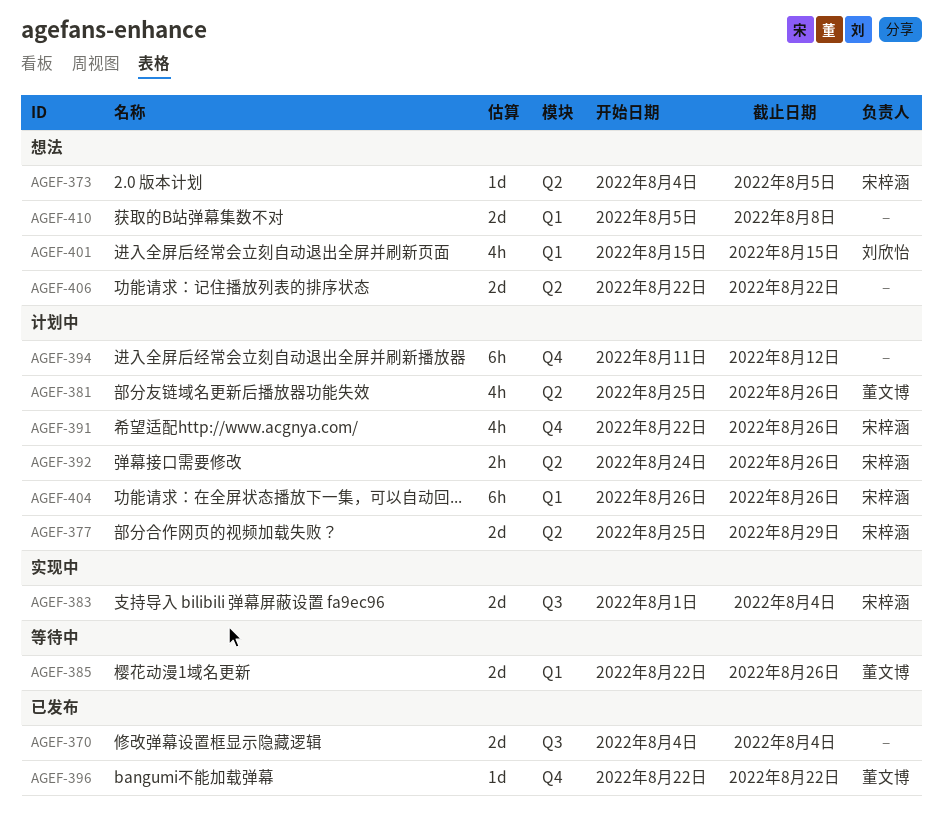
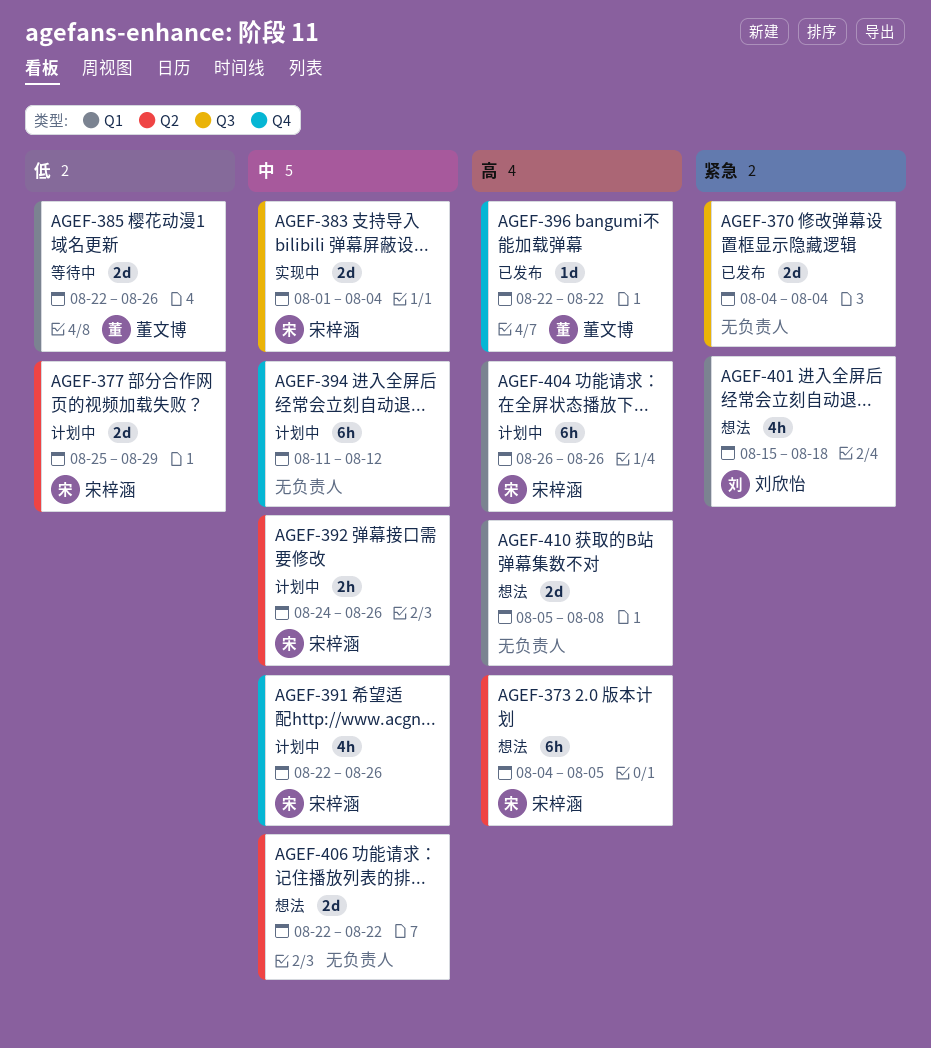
AGEF-373, estimate: 1d -> 6h
AGEF-381: present -> none
AGEF-401, due: Aug 15 -> Aug 18

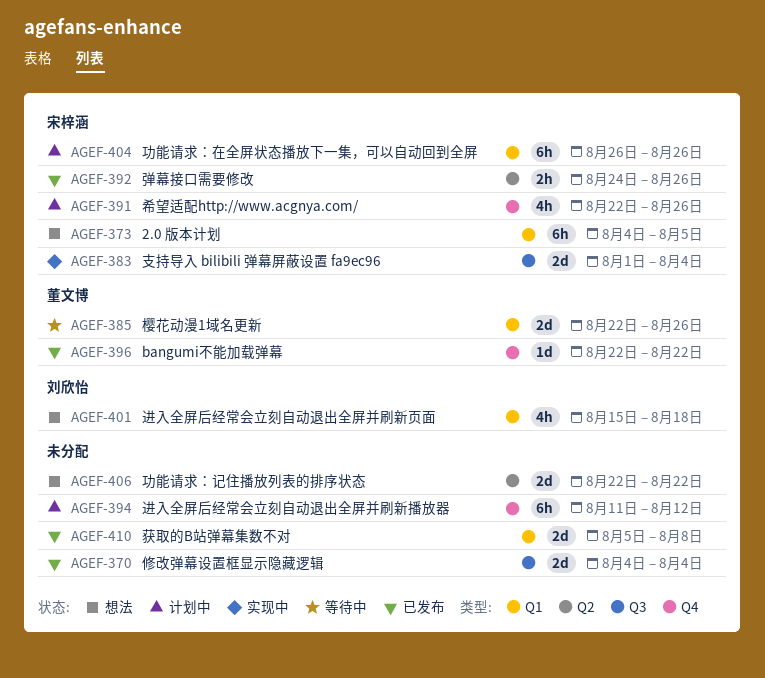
AGEF-373, label: Q2 -> Q1
AGEF-377: present -> none
AGEF-392, status: 计划中 -> 已发布
AGEF-410, status: 想法 -> 已发布

